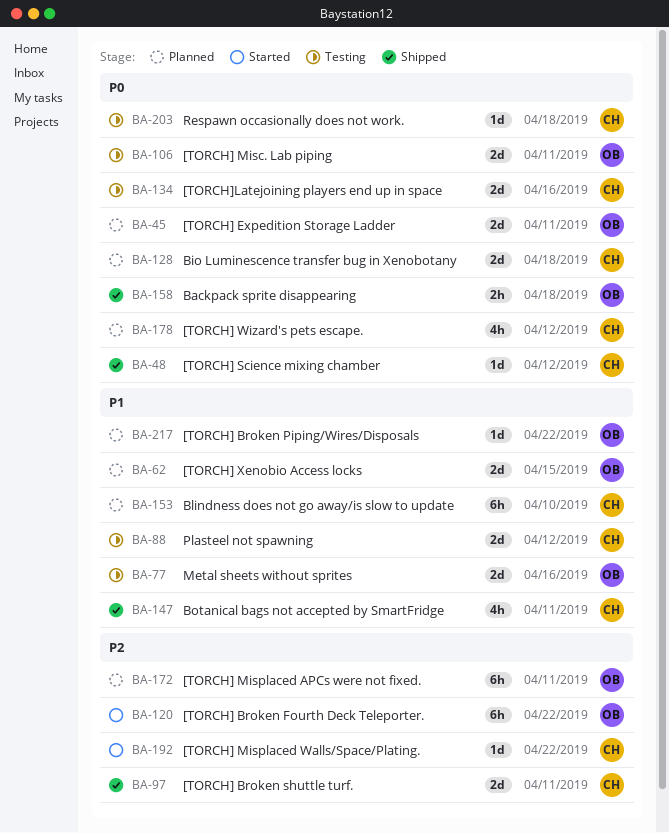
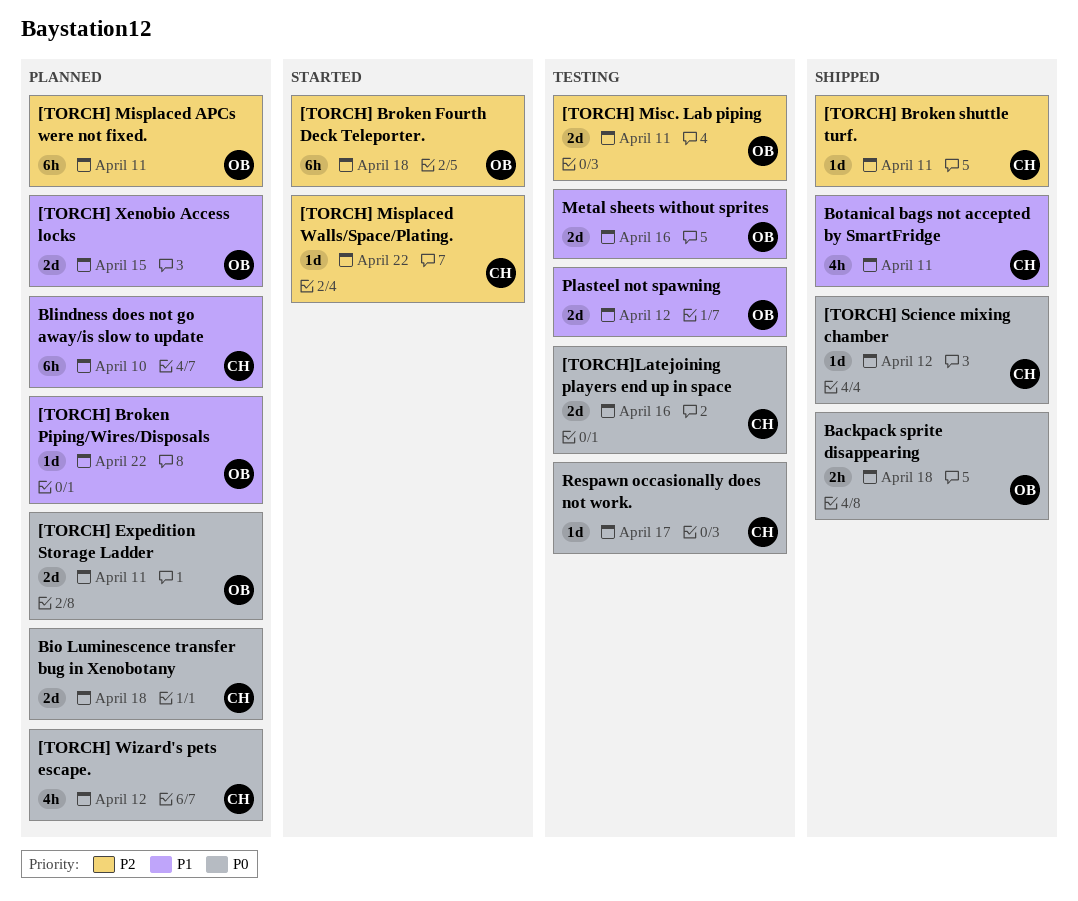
[TORCH] Broken Fourth Deck Teleporter., due: Apr 22 -> Apr 18
[TORCH] Broken shuttle turf., estimate: 2d -> 1d
[TORCH] Misc. Lab piping, priority: P0 -> P2
Plasteel not spawning, owner: CH -> OB
Respawn occasionally does not work., due: Apr 18 -> Apr 17

